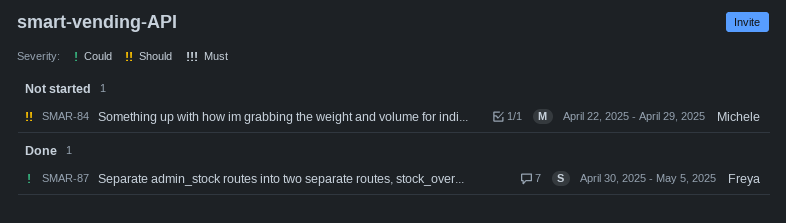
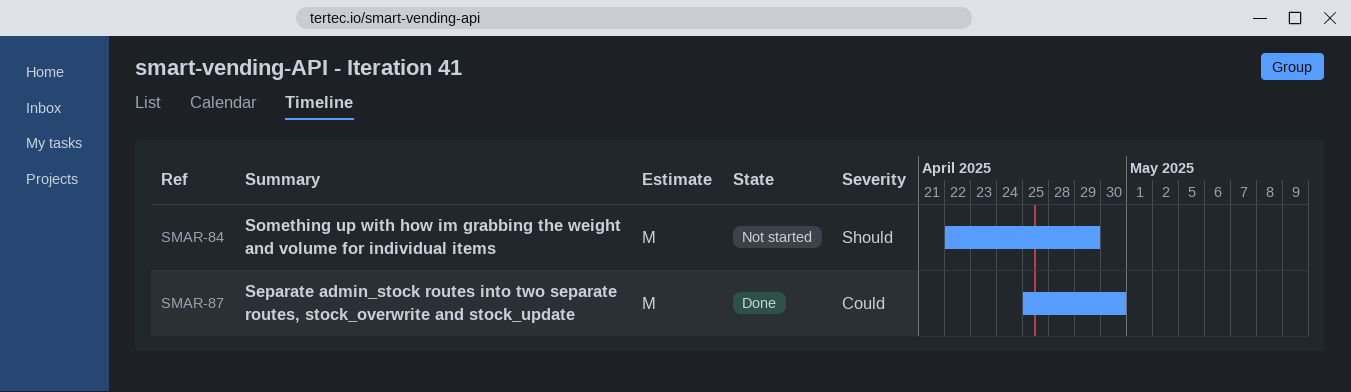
SMAR-87, estimate: S -> M
SMAR-87, start: Apr 30 -> Apr 25
SMAR-87, due: May 5 -> Apr 30

